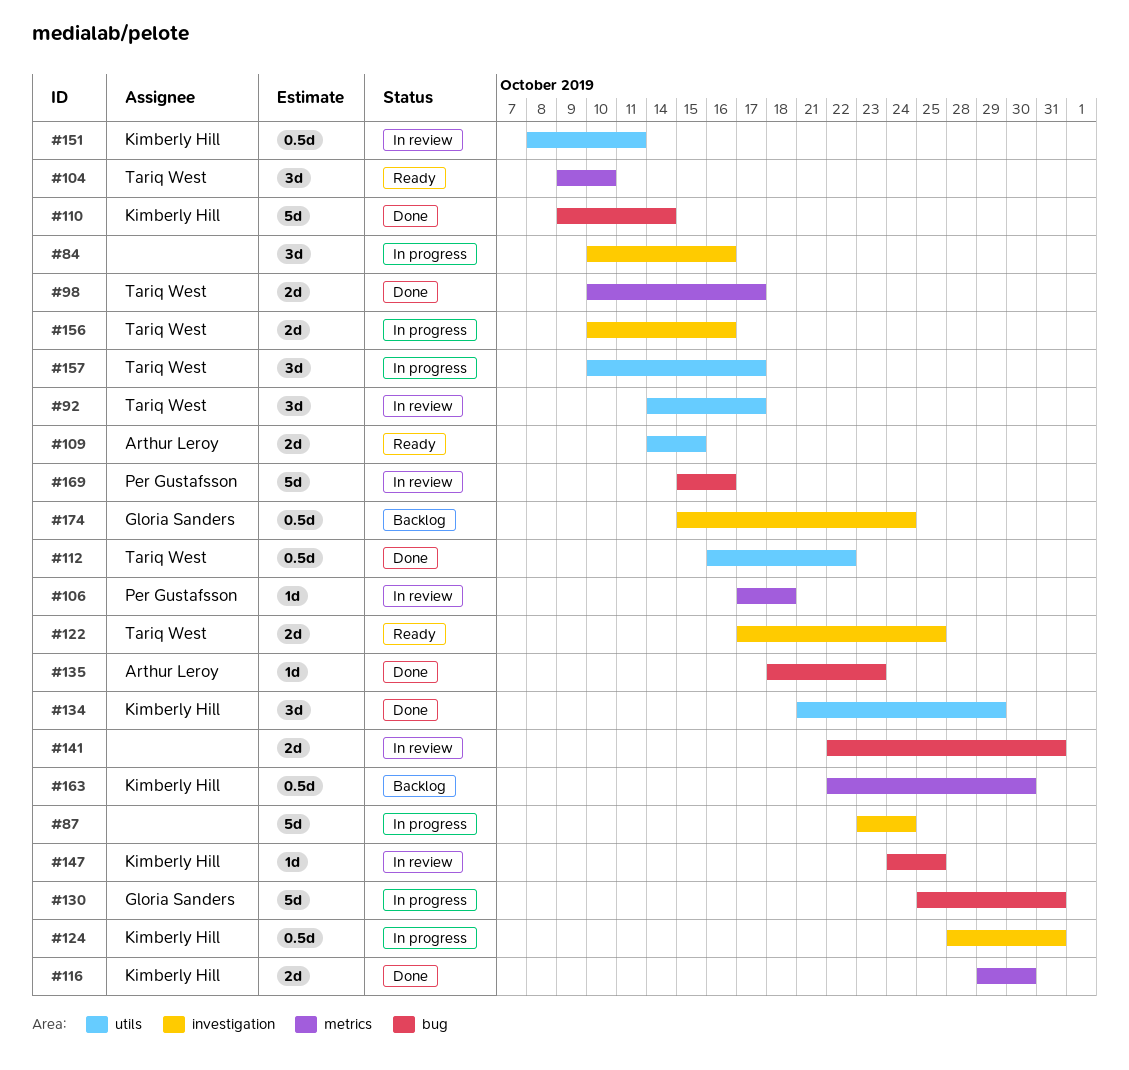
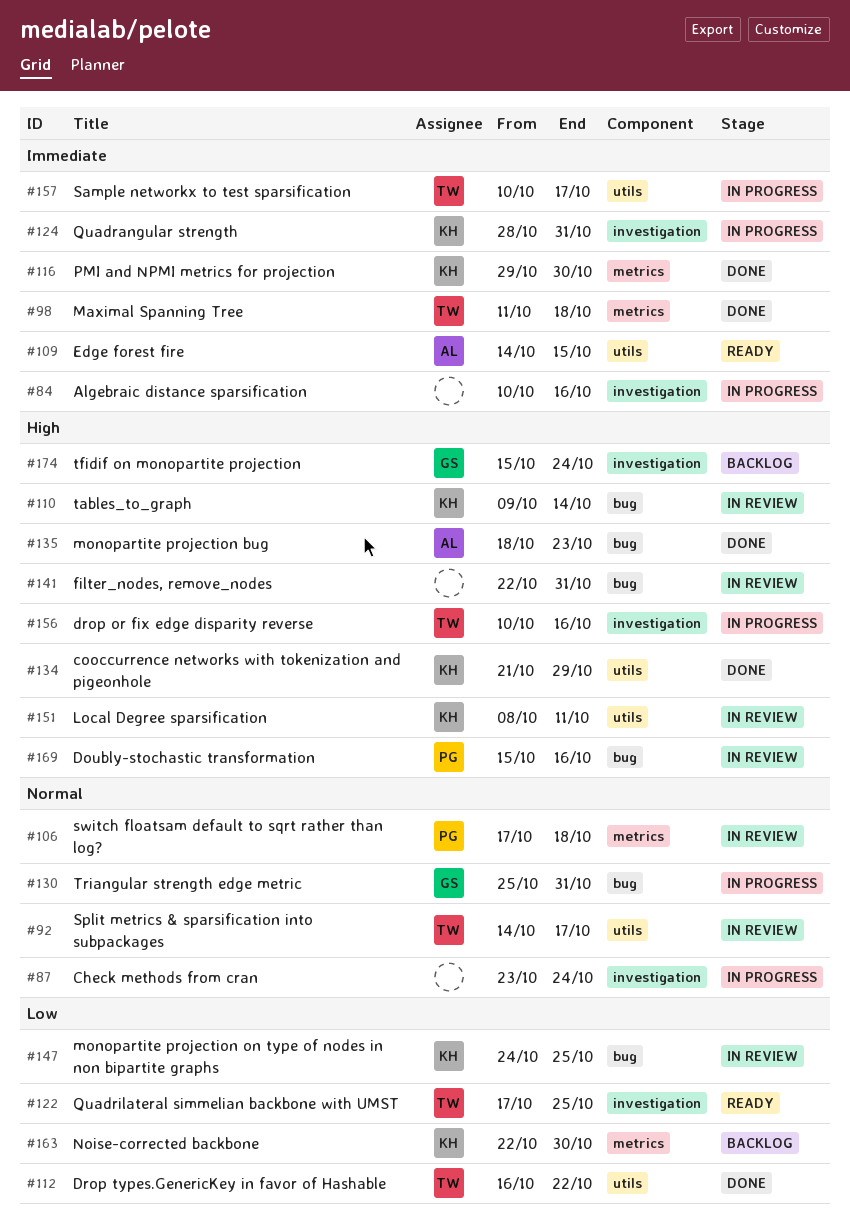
#98, start: Oct 10 -> Oct 11
#98, due: Oct 17 -> Oct 18
#104: present -> none
#110, status: Done -> In review

